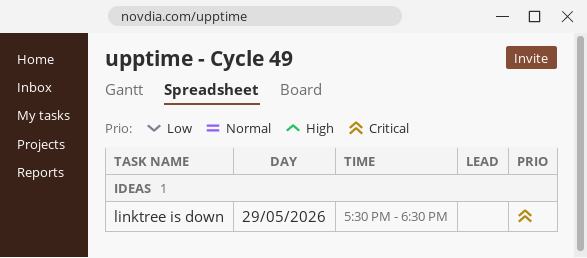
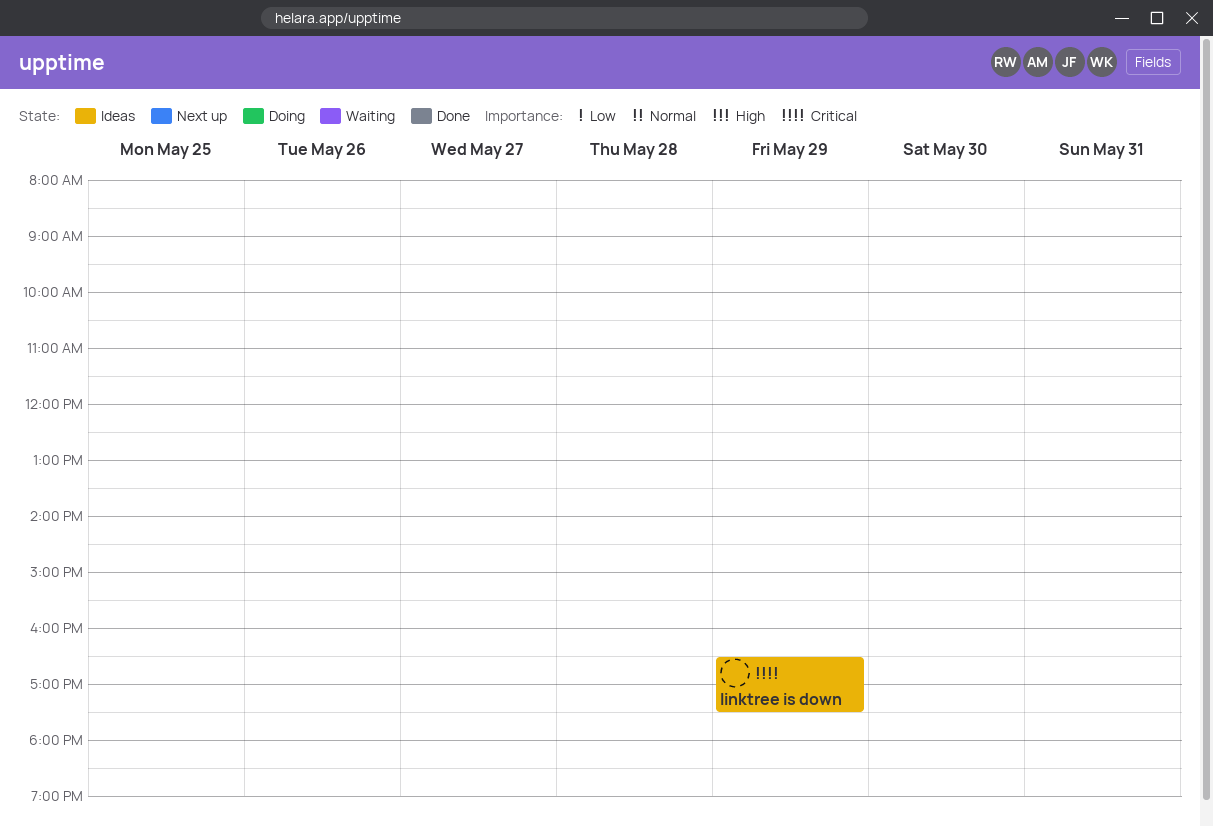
linktree is down, begins: 17:30 -> 16:30
linktree is down, ends: 18:30 -> 17:30

